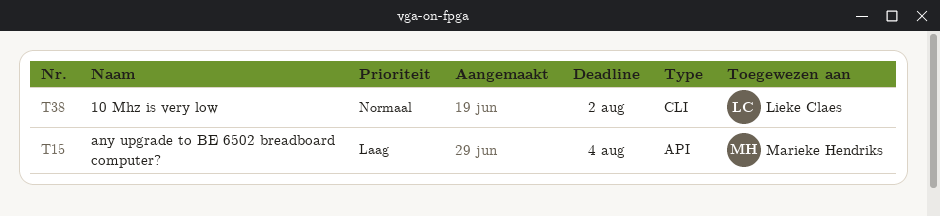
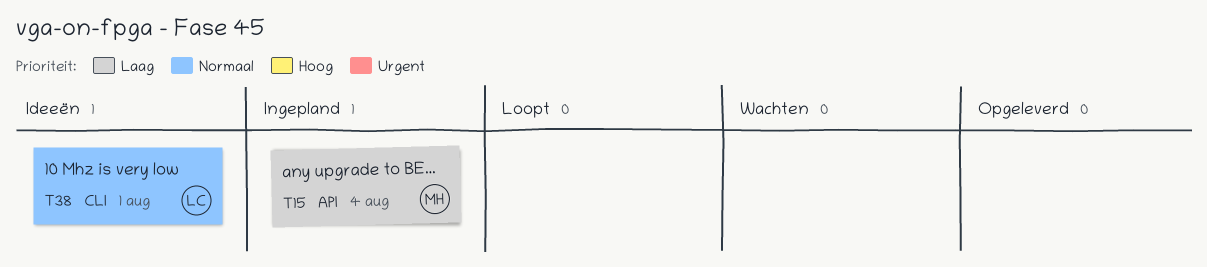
T38, due: Aug 2 -> Aug 1

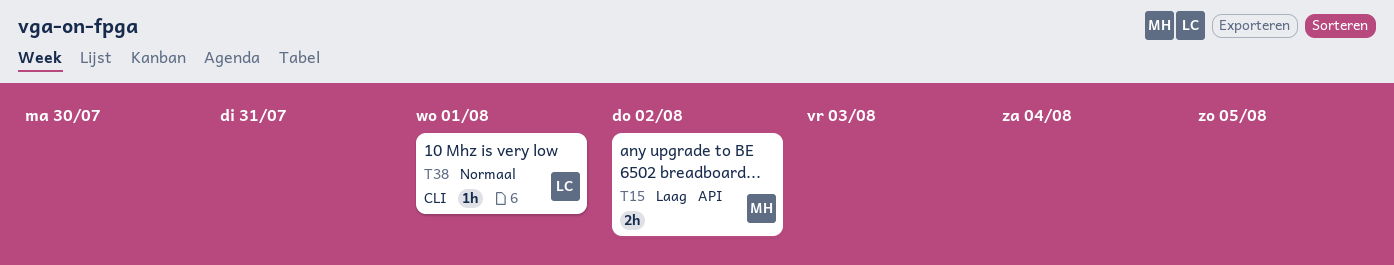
T15, due: Aug 4 -> Aug 2

